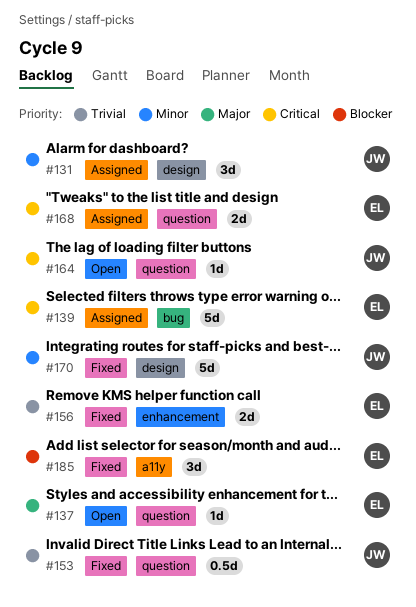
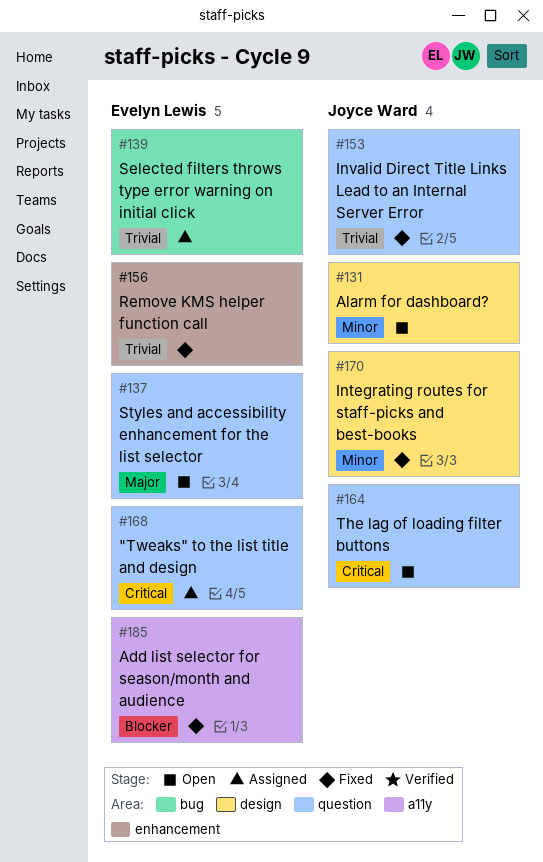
#131, status: Assigned -> Open
#139, priority: Critical -> Trivial

